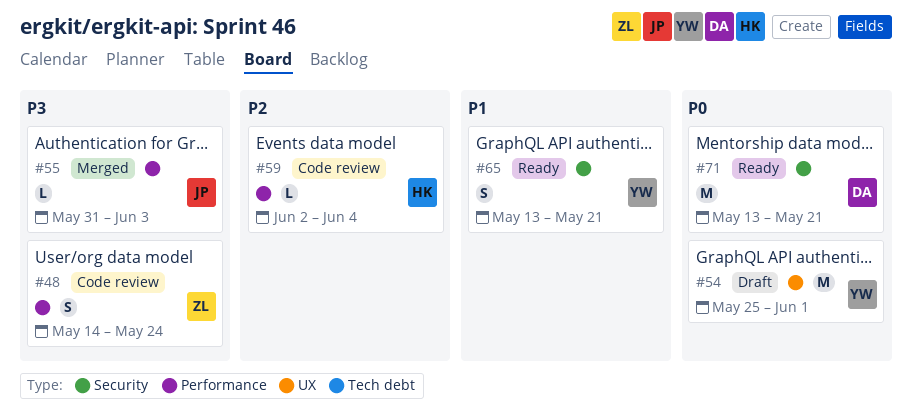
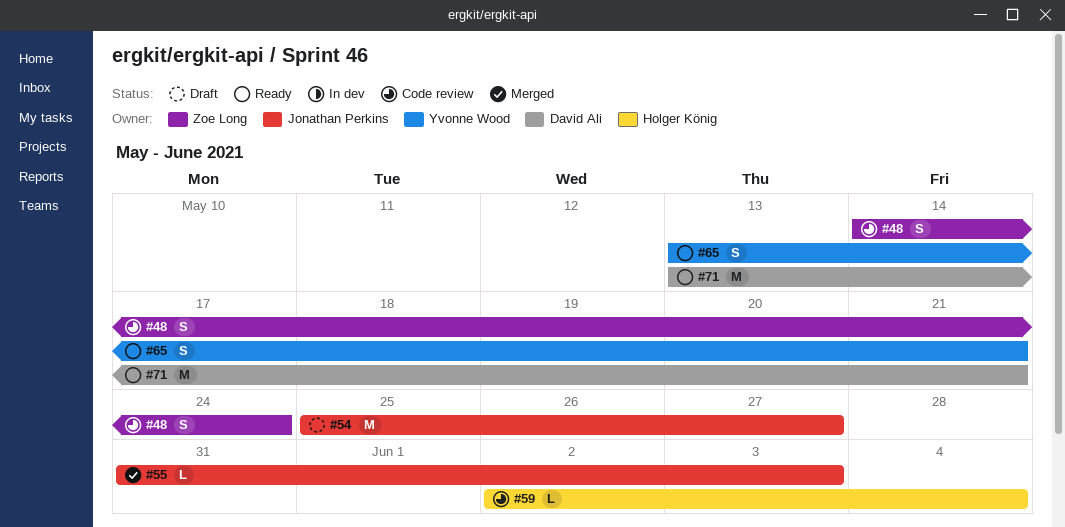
#54, owner: Yvonne Wood -> Jonathan Perkins
#54, due: Jun 1 -> May 27

